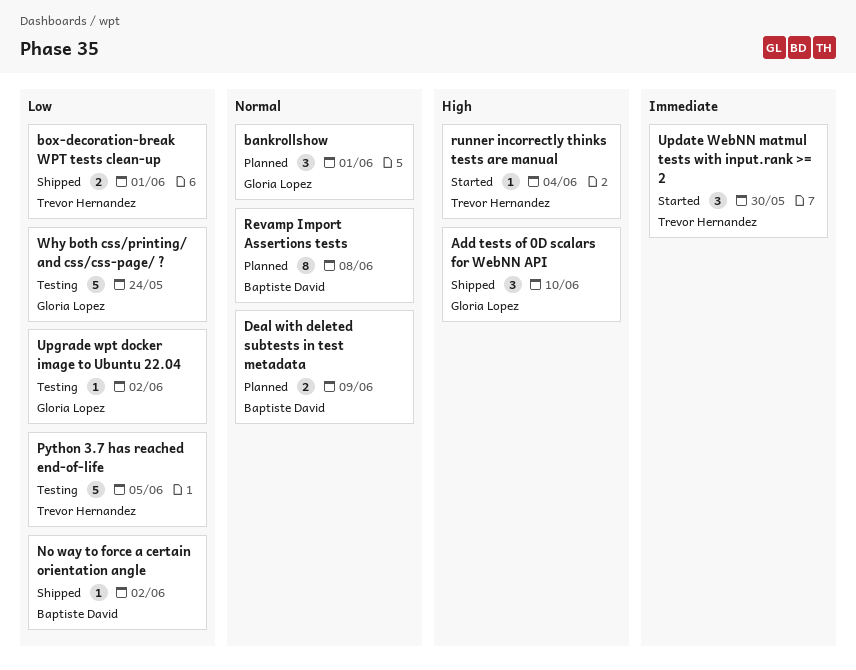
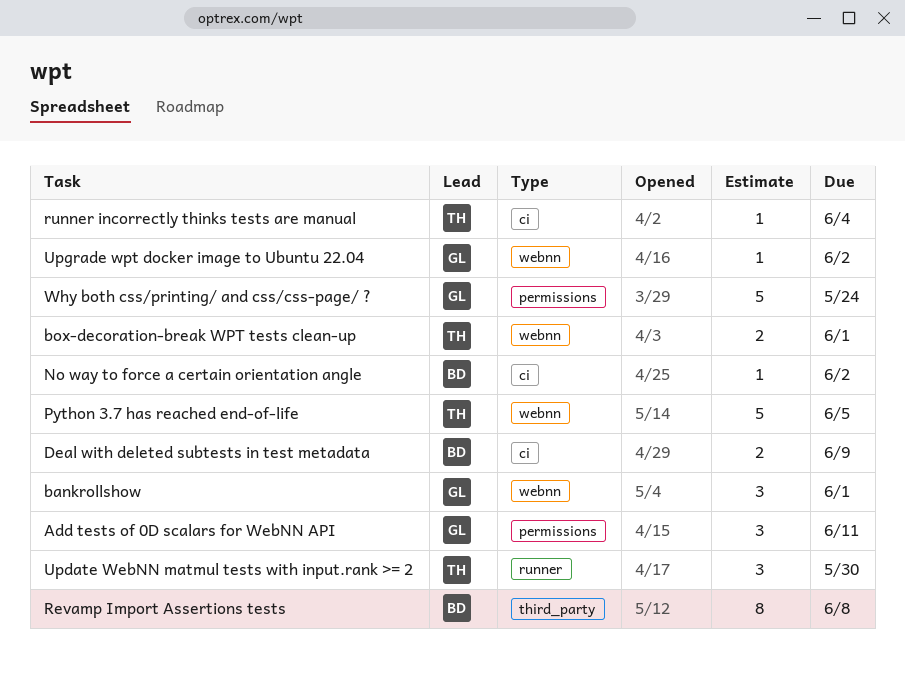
Add tests of 0D scalars for WebNN API, due: Jun 10 -> Jun 11

